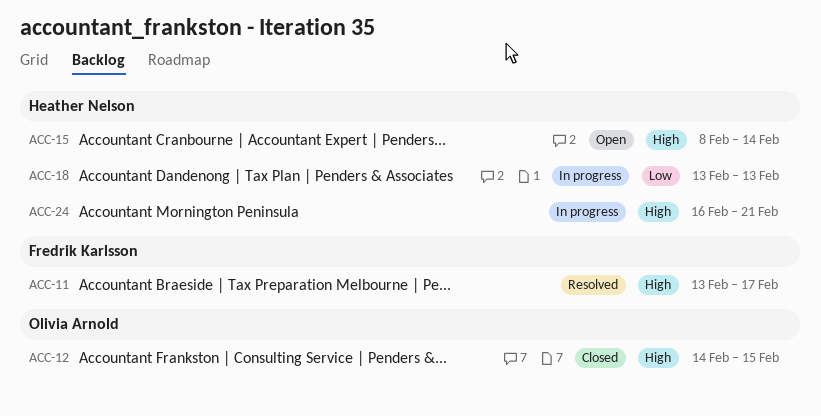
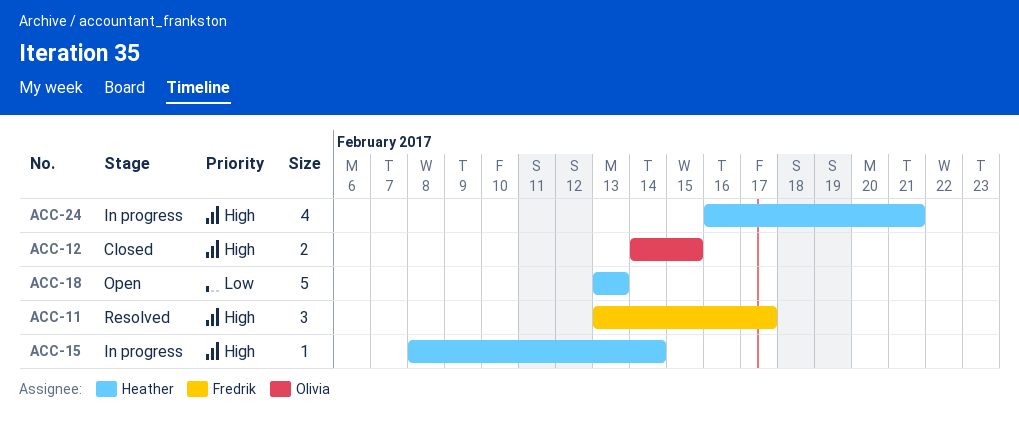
ACC-15, status: Open -> In progress
ACC-18, status: In progress -> Open

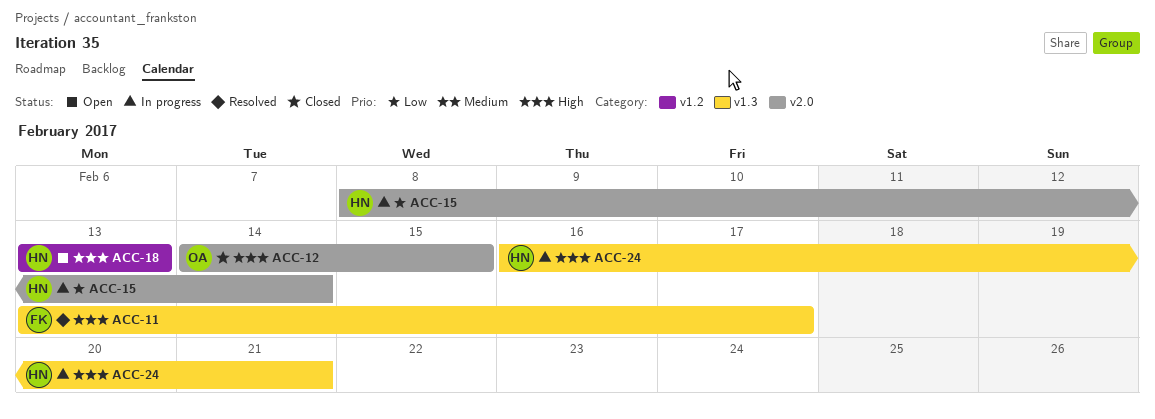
ACC-15, priority: High -> Low
ACC-18, priority: Low -> High

